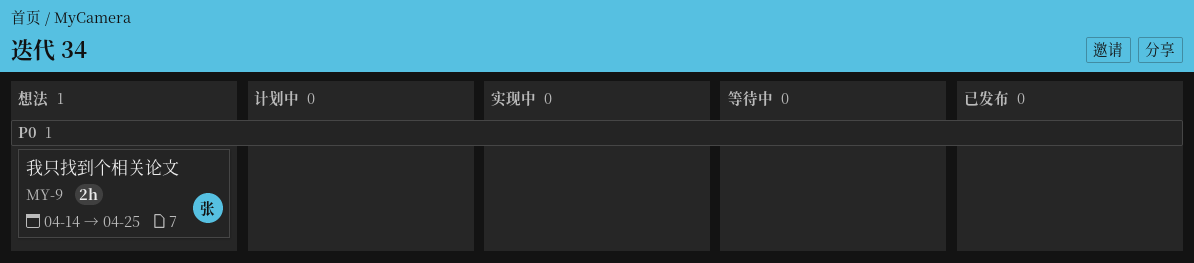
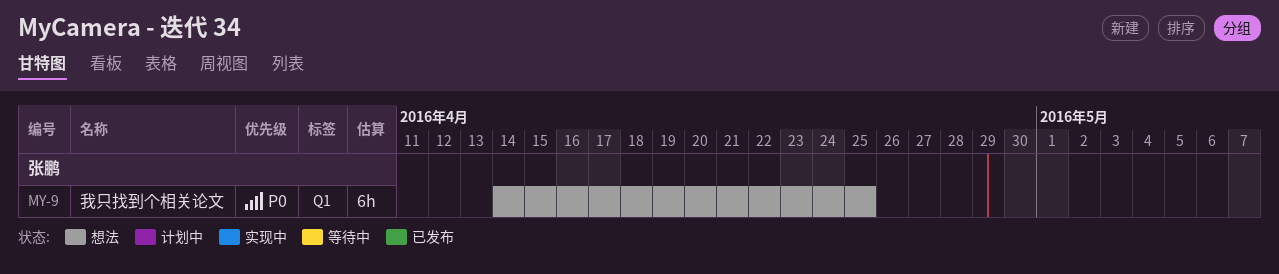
MY-9, estimate: 2h -> 6h

